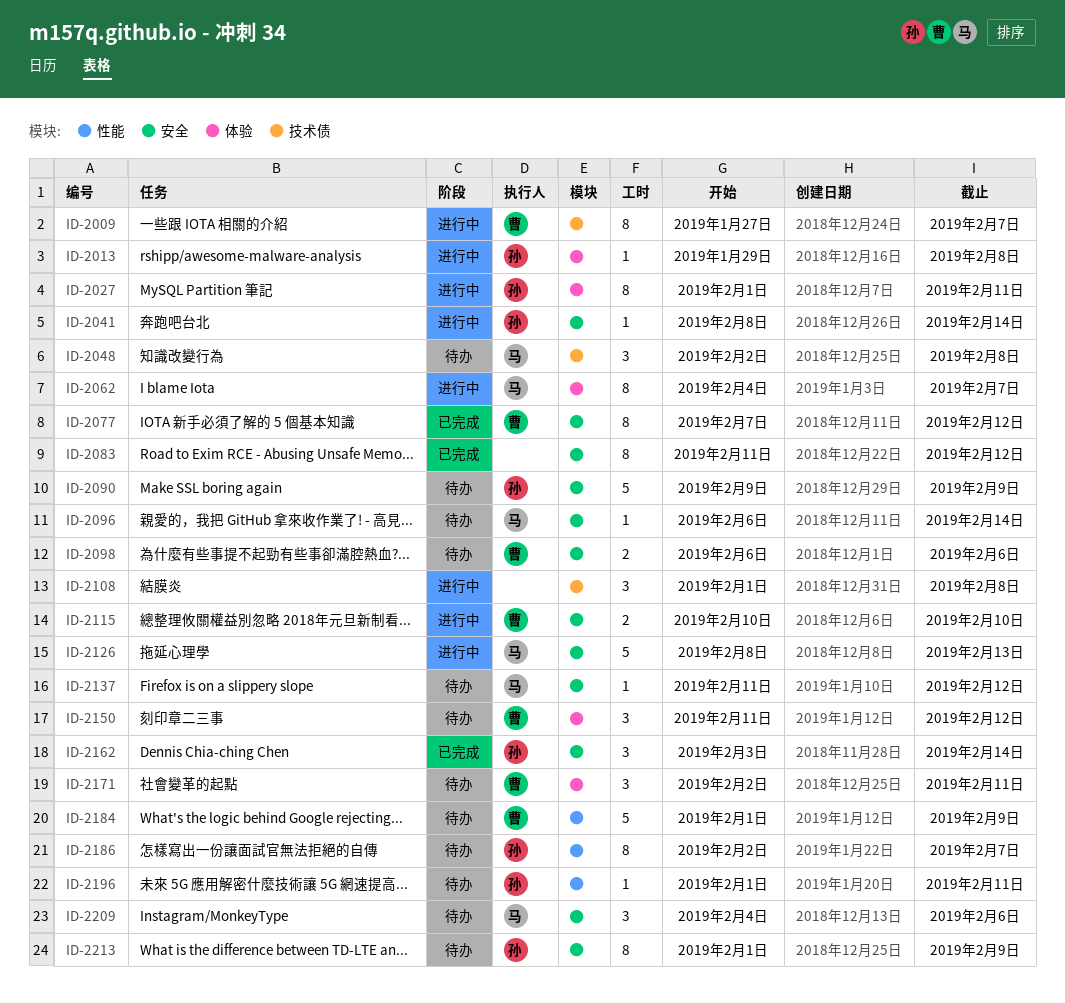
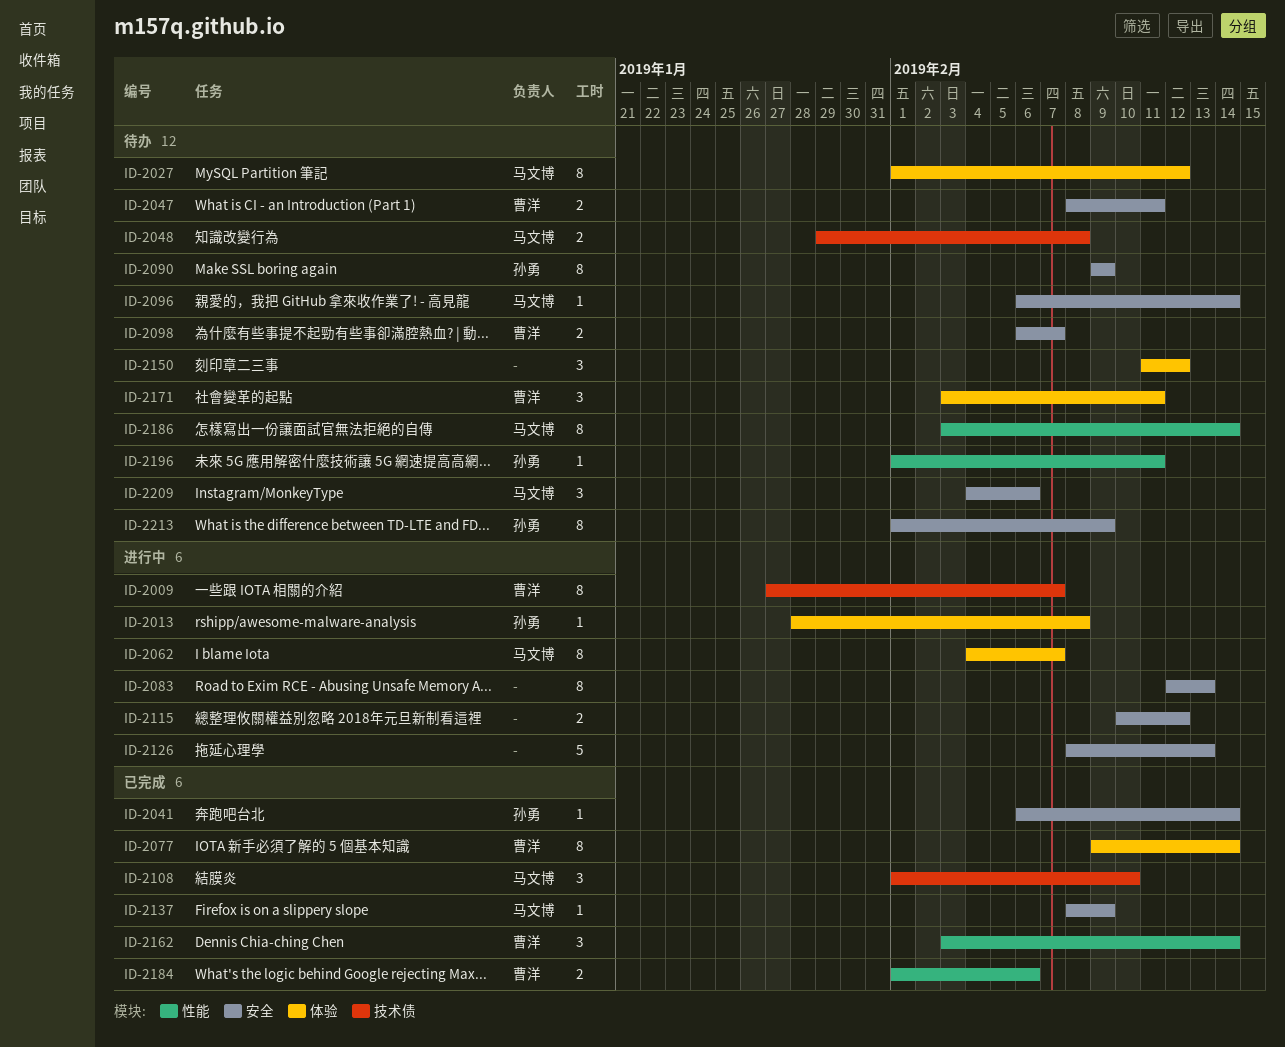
ID-2013, start: Jan 29 -> Jan 28
ID-2027, status: 进行中 -> 待办
ID-2027, owner: 孙勇 -> 马文博
ID-2027, due: Feb 11 -> Feb 12
ID-2041, status: 进行中 -> 已完成
ID-2041, start: Feb 8 -> Feb 6
ID-2047: none -> present
ID-2048, estimate: 3 -> 2
ID-2048, start: Feb 2 -> Jan 29
ID-2077, label: 安全 -> 体验
ID-2077, start: Feb 7 -> Feb 9
ID-2077, due: Feb 12 -> Feb 14
ID-2083, status: 已完成 -> 进行中
ID-2083, start: Feb 11 -> Feb 12
ID-2083, due: Feb 12 -> Feb 13
ID-2090, estimate: 5 -> 8
ID-2098, due: Feb 6 -> Feb 7
ID-2108, status: 进行中 -> 已完成
ID-2108, owner: none -> 马文博
ID-2108, due: Feb 8 -> Feb 10
ID-2115, owner: 曹洋 -> none
ID-2115, due: Feb 10 -> Feb 12
ID-2126, owner: 马文博 -> none
ID-2137, status: 待办 -> 已完成
ID-2137, start: Feb 11 -> Feb 8
ID-2137, due: Feb 12 -> Feb 9
ID-2150, owner: 曹洋 -> none
ID-2162, owner: 孙勇 -> 曹洋
ID-2162, label: 安全 -> 性能
ID-2171, start: Feb 2 -> Feb 3
ID-2184, status: 待办 -> 已完成
ID-2184, estimate: 5 -> 2
ID-2184, due: Feb 9 -> Feb 6
ID-2186, owner: 孙勇 -> 马文博
ID-2186, start: Feb 2 -> Feb 3
ID-2186, due: Feb 7 -> Feb 14

